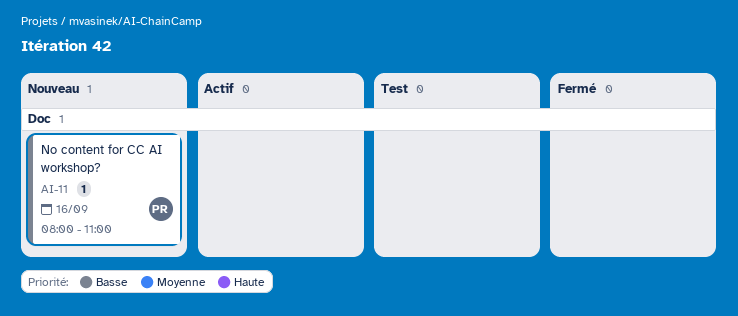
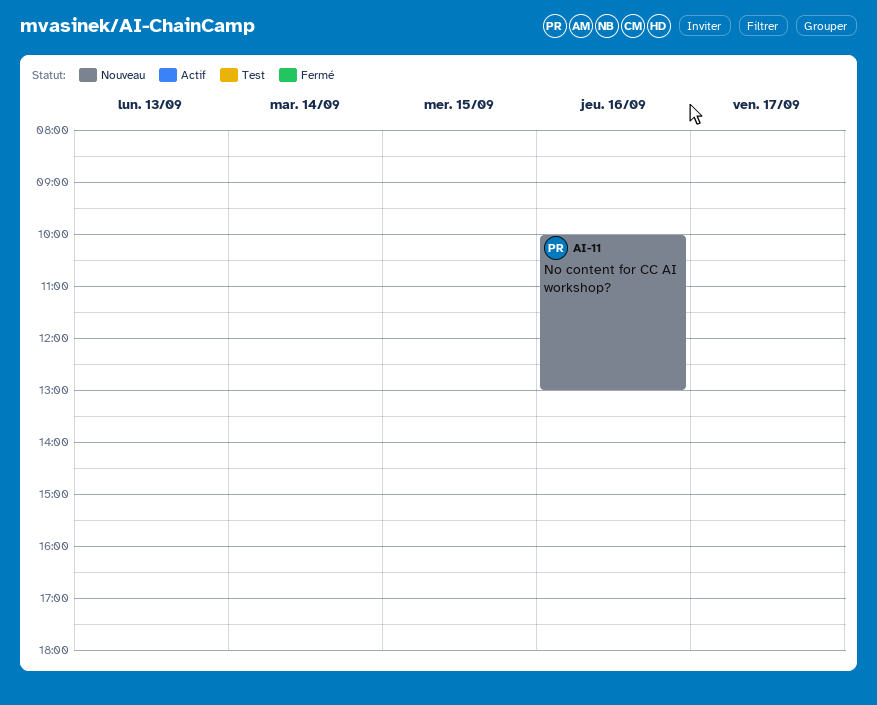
AI-11, begins: 08:00 -> 10:00
AI-11, ends: 11:00 -> 13:00

